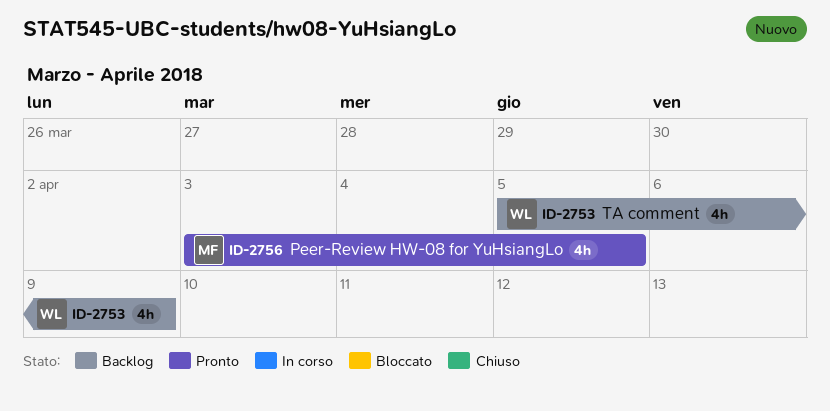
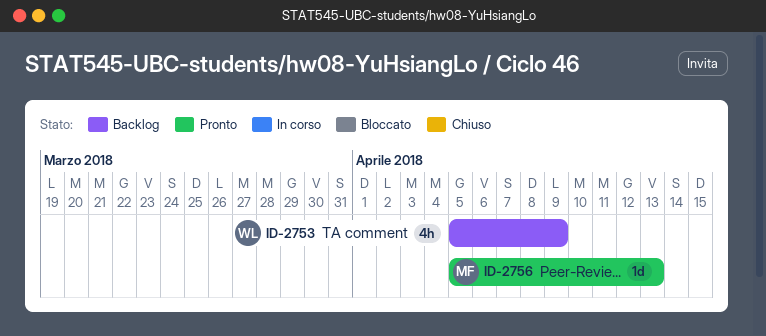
ID-2756, estimate: 4h -> 1d
ID-2756, start: Apr 3 -> Apr 5
ID-2756, due: Apr 5 -> Apr 13

